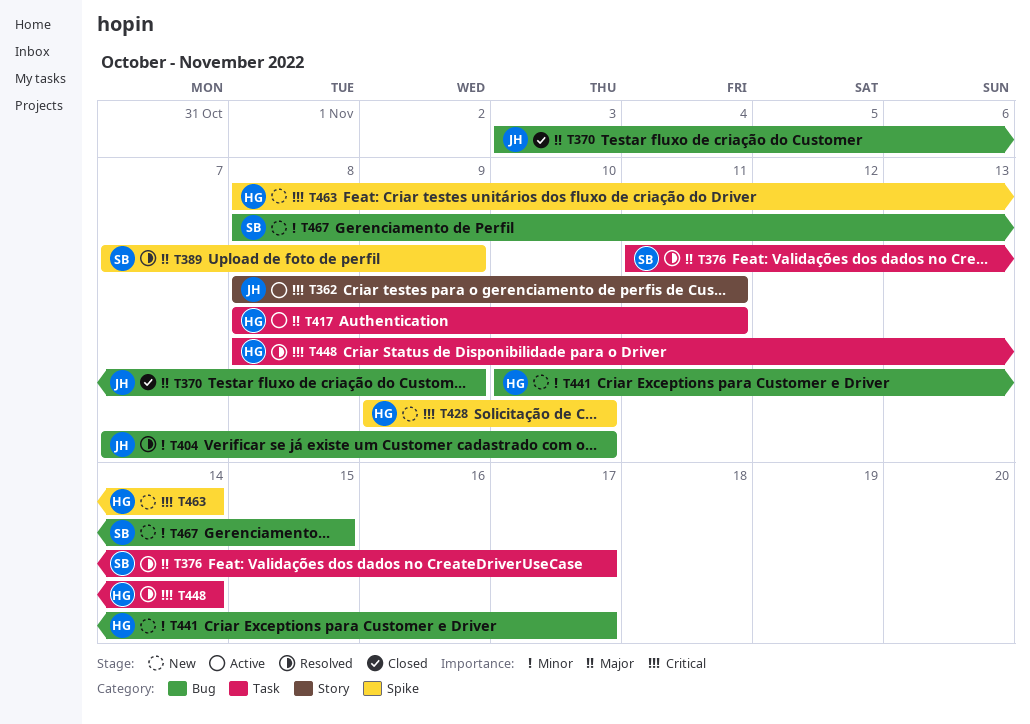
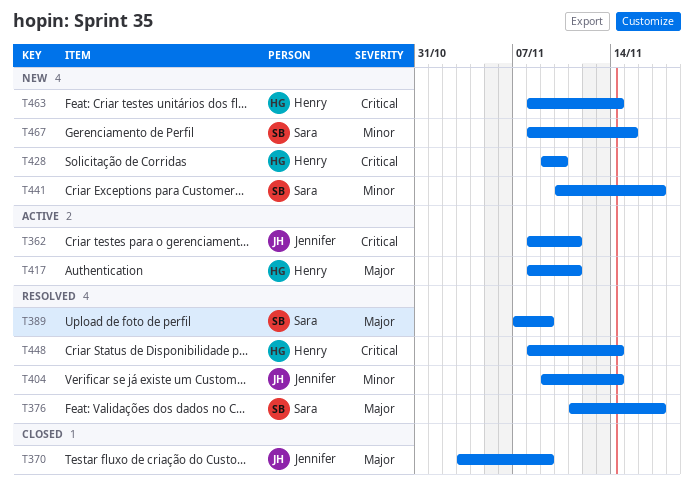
T404, start: Nov 7 -> Nov 9
T404, due: Nov 10 -> Nov 14
T441, owner: Henry -> Sara

